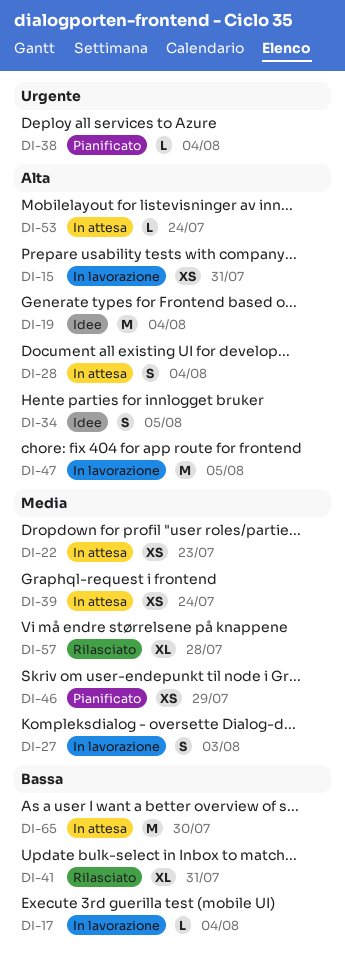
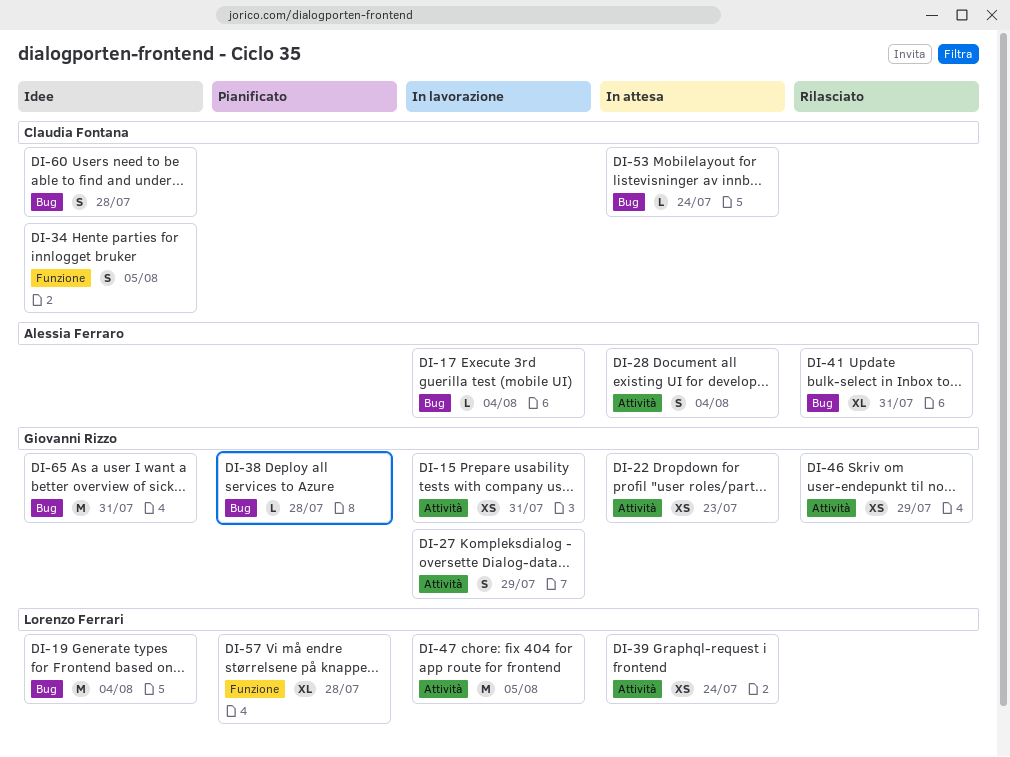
DI-27, due: Aug 3 -> Jul 29
DI-38, due: Aug 4 -> Jul 28
DI-46, status: Pianificato -> Rilasciato
DI-57, status: Rilasciato -> Pianificato
DI-60: none -> present
DI-65, status: In attesa -> Idee
DI-65, due: Jul 30 -> Jul 31

